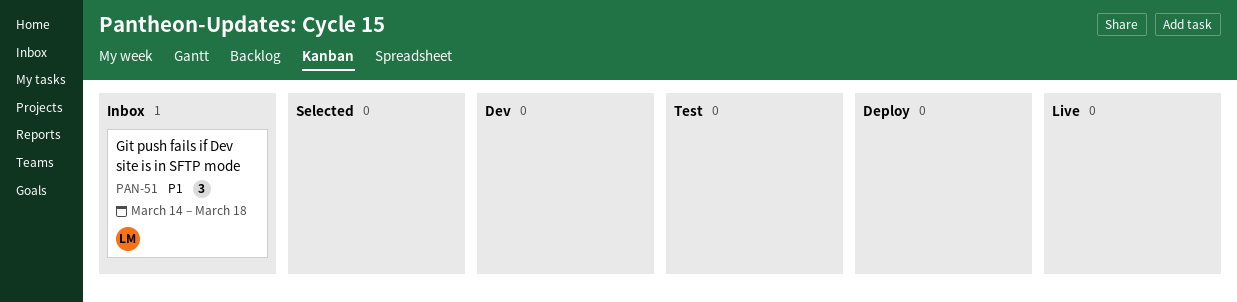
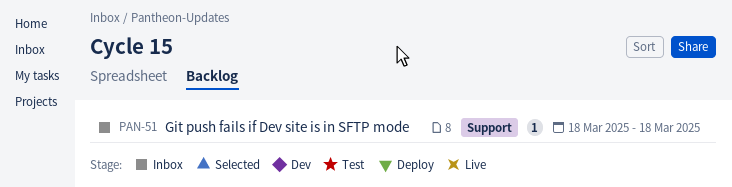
PAN-51, estimate: 3 -> 1
PAN-51, start: Mar 14 -> Mar 18

